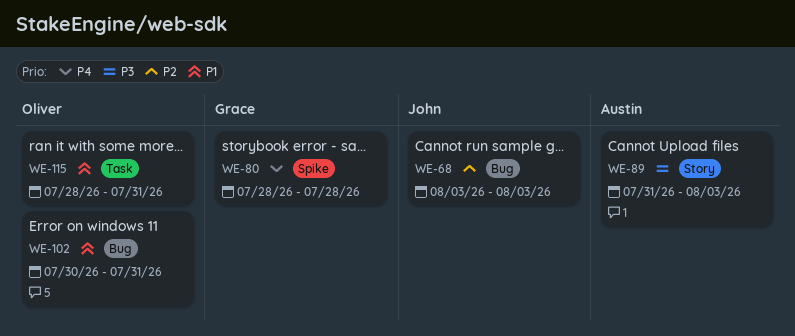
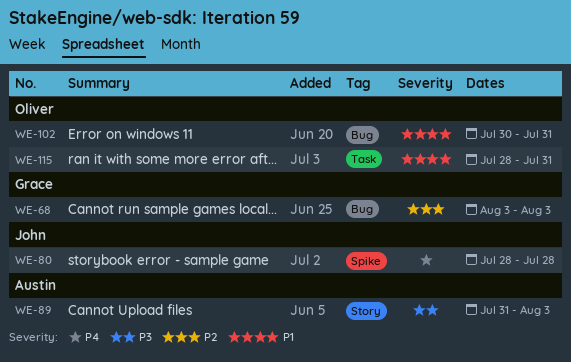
WE-68, owner: John -> Grace
WE-80, owner: Grace -> John

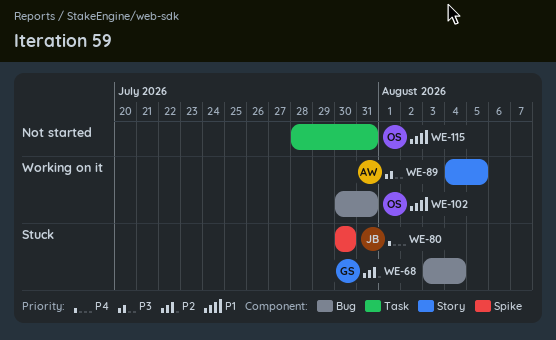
WE-68, due: Aug 3 -> Aug 4
WE-80, start: Jul 28 -> Jul 30
WE-80, due: Jul 28 -> Jul 30
WE-89, start: Jul 31 -> Aug 4
WE-89, due: Aug 3 -> Aug 5

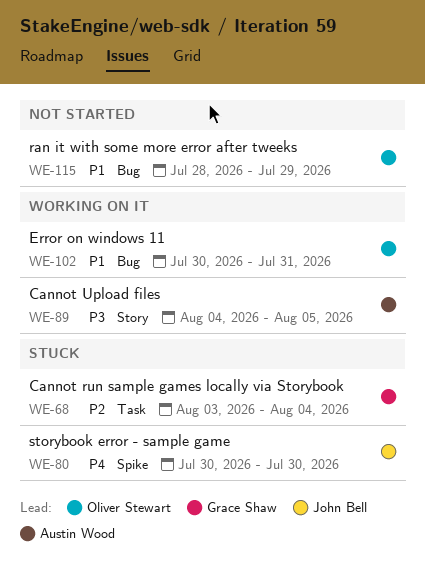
WE-68, label: Bug -> Task
WE-115, label: Task -> Bug
WE-115, due: Jul 31 -> Jul 29

